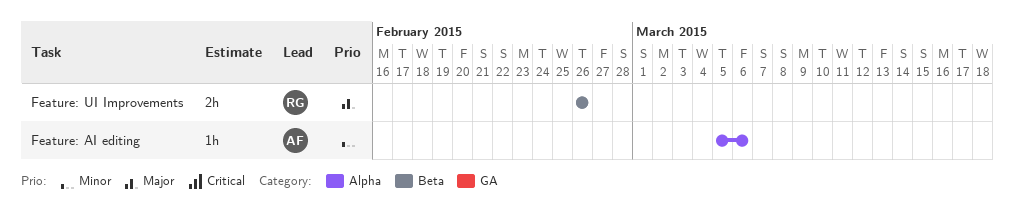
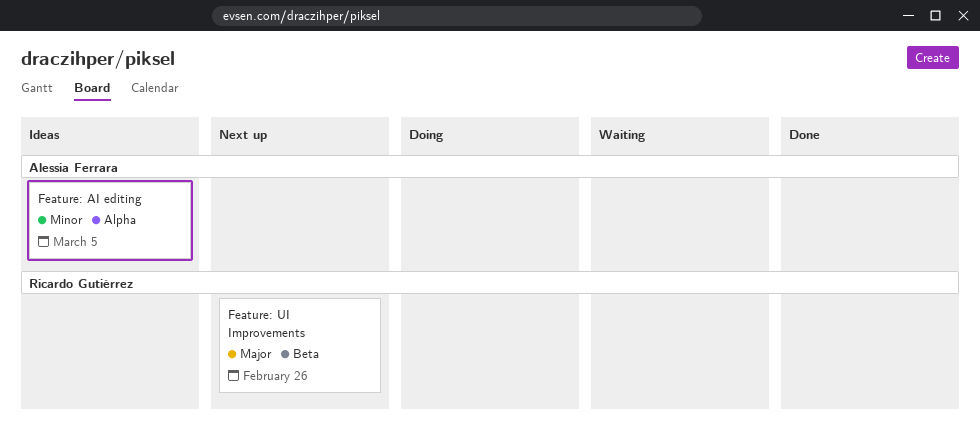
Feature: AI editing, due: Mar 6 -> Mar 5

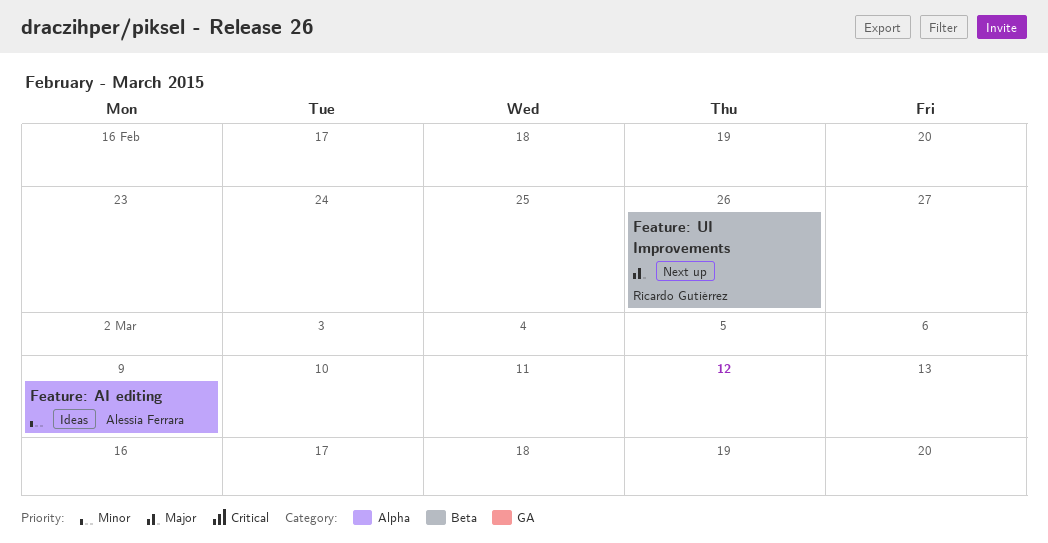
Feature: AI editing, due: Mar 5 -> Mar 9

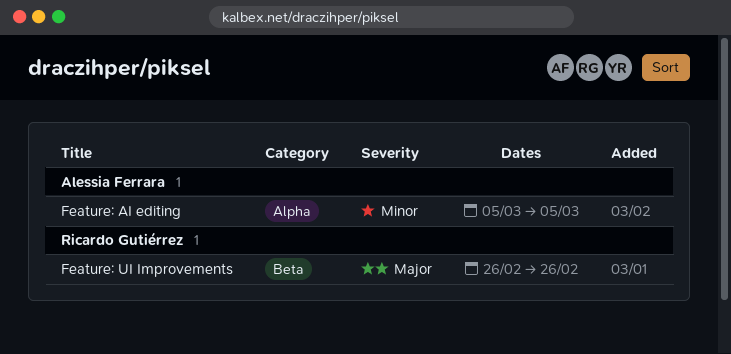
Feature: AI editing, due: Mar 9 -> Mar 5

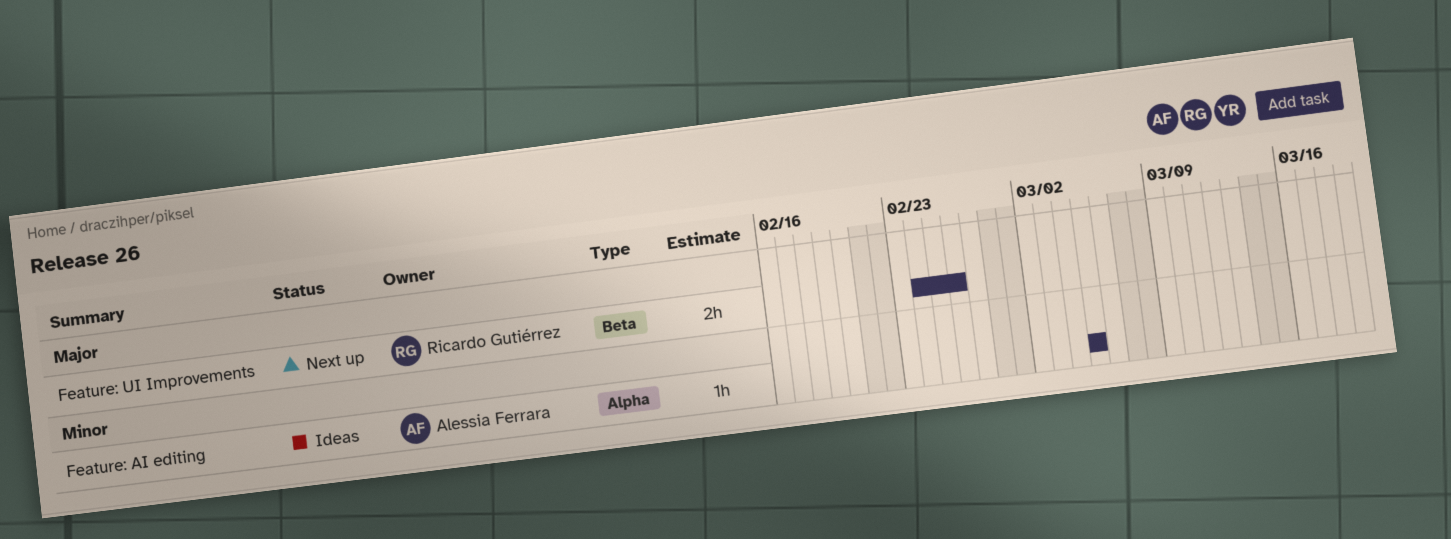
Feature: UI Improvements, start: Feb 26 -> Feb 24

